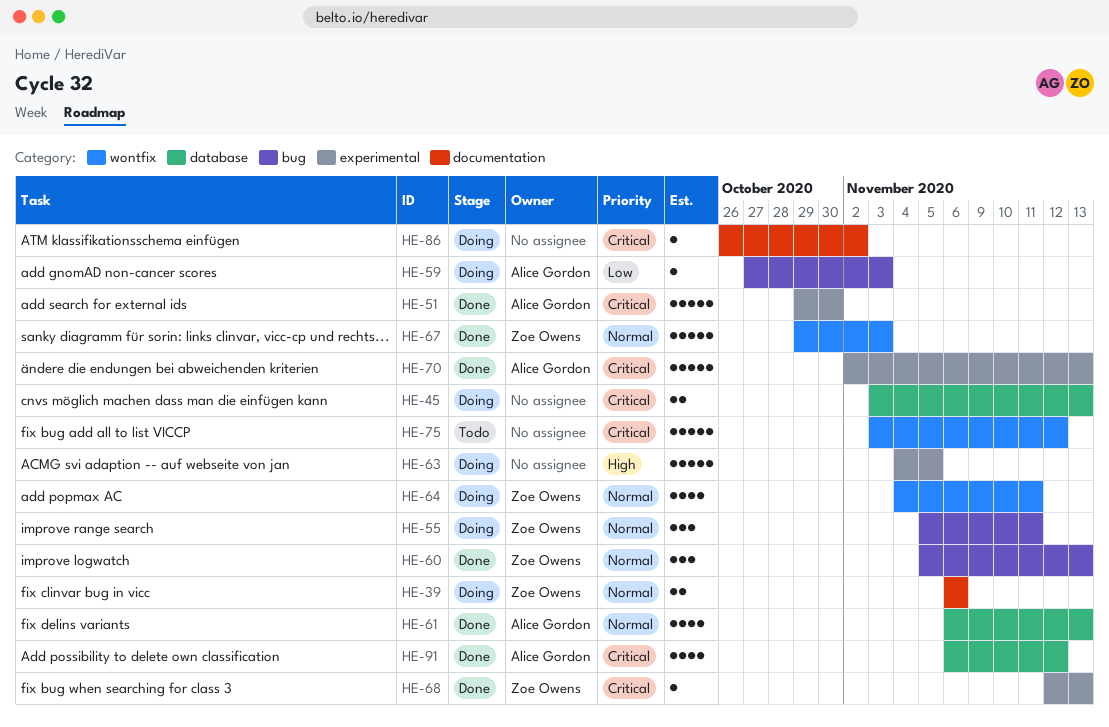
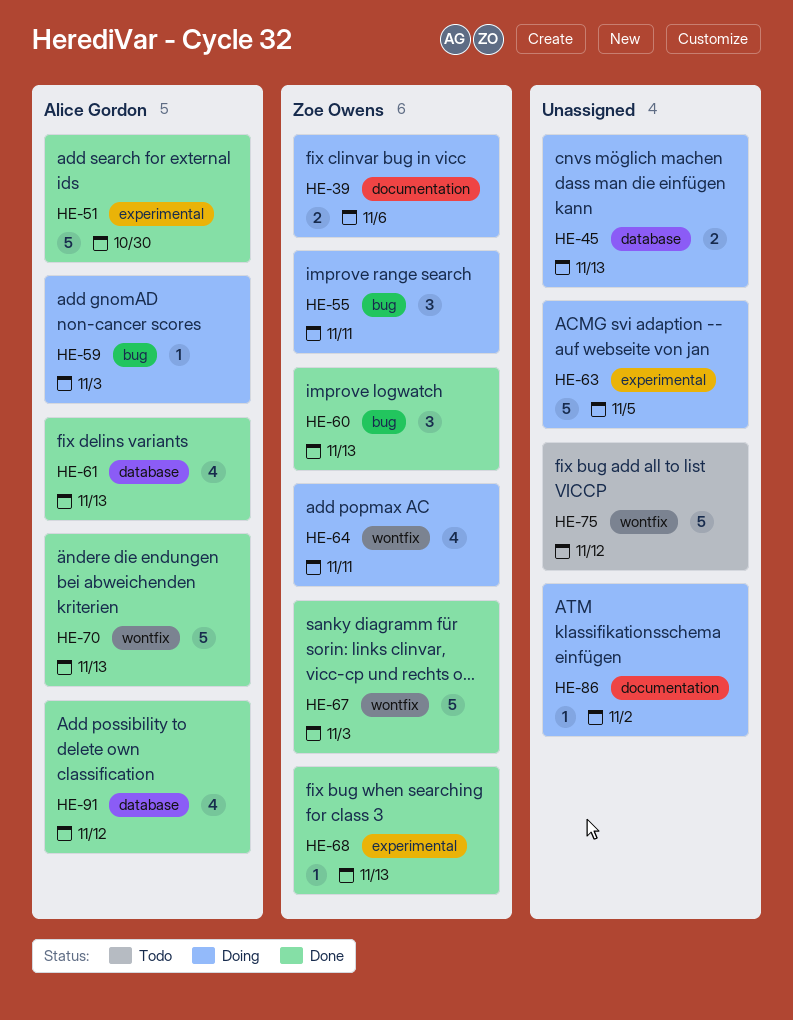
HE-70, label: experimental -> wontfix

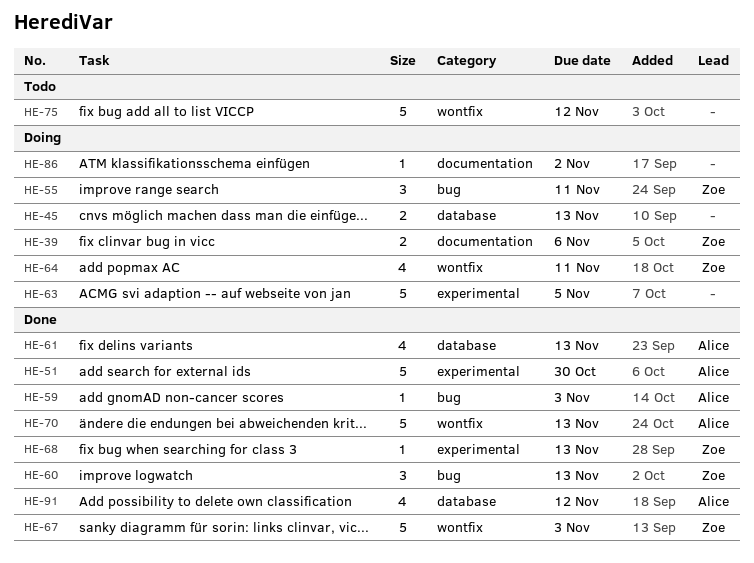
HE-59, status: Doing -> Done

